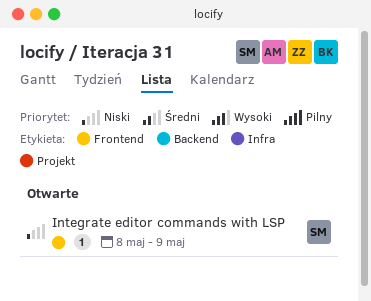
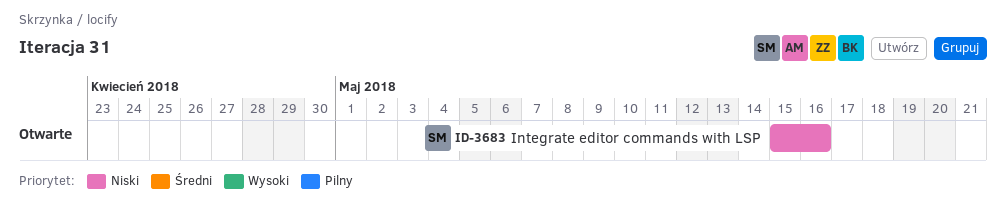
Integrate editor commands with LSP, start: May 8 -> May 15
Integrate editor commands with LSP, due: May 9 -> May 16

